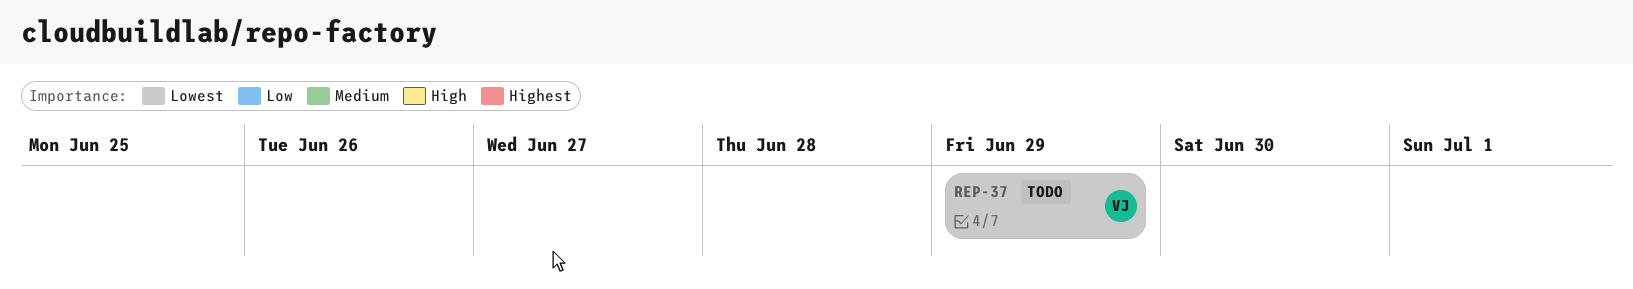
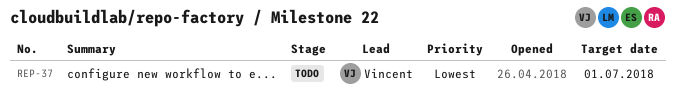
REP-37, due: Jun 29 -> Jul 1

